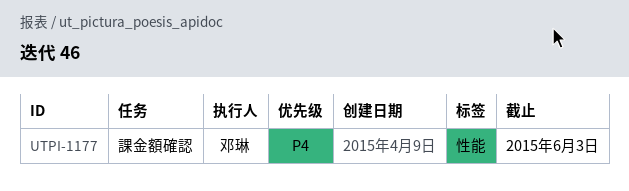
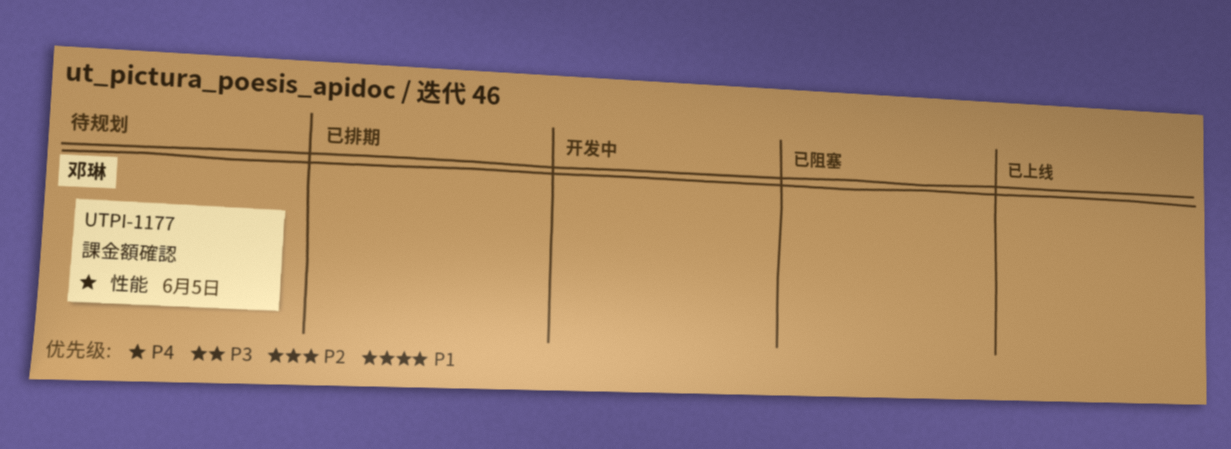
UTPI-1177, due: Jun 3 -> Jun 5

